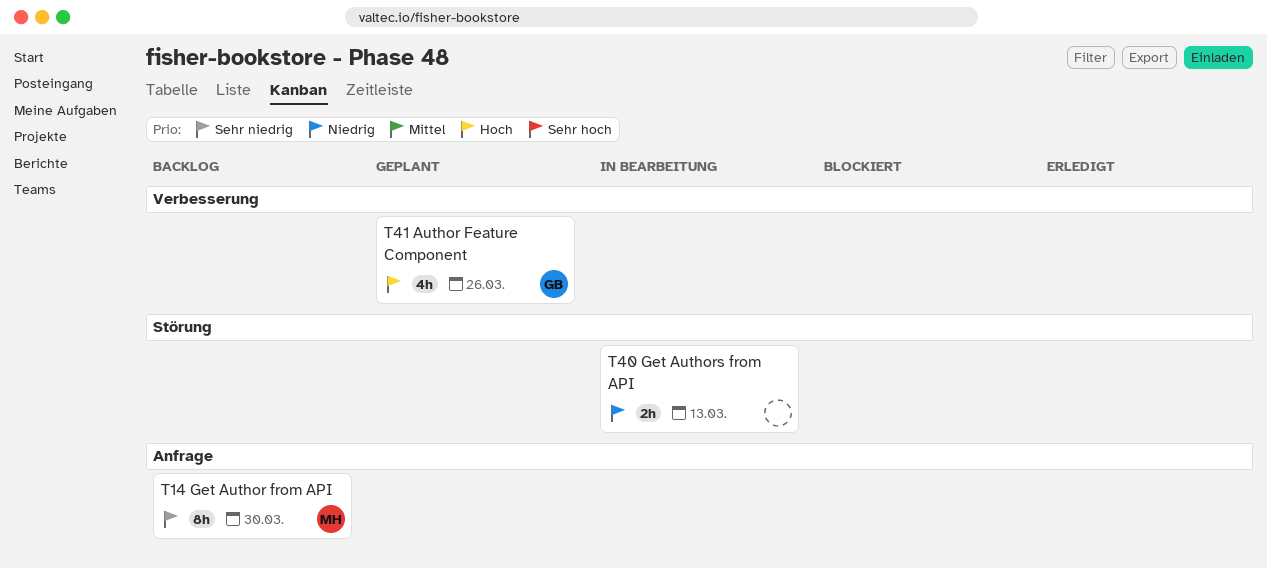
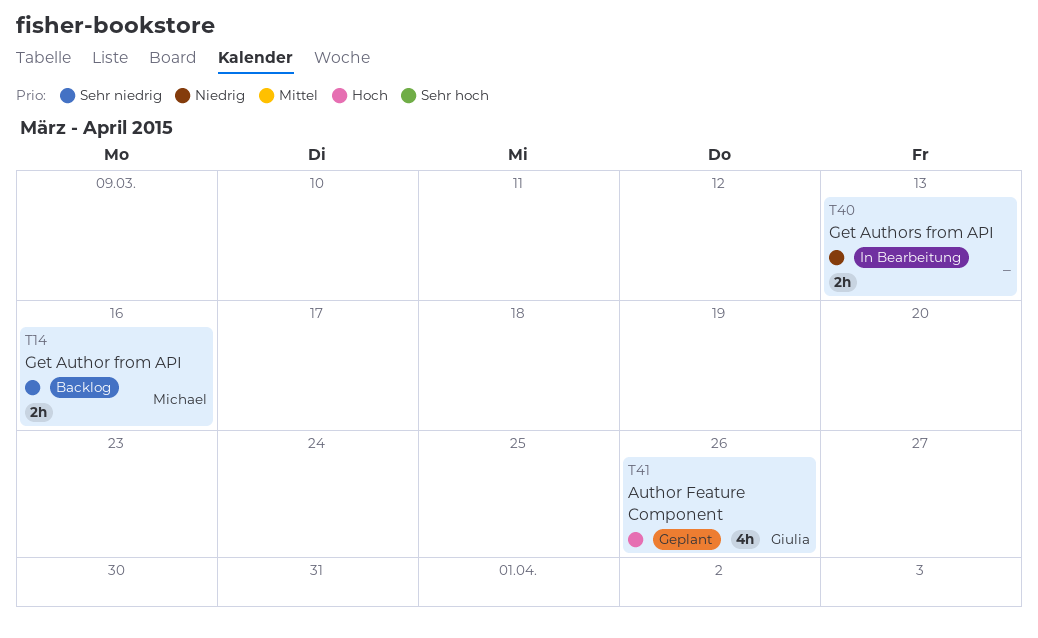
T14, estimate: 8h -> 2h
T14, due: Mar 30 -> Mar 16

